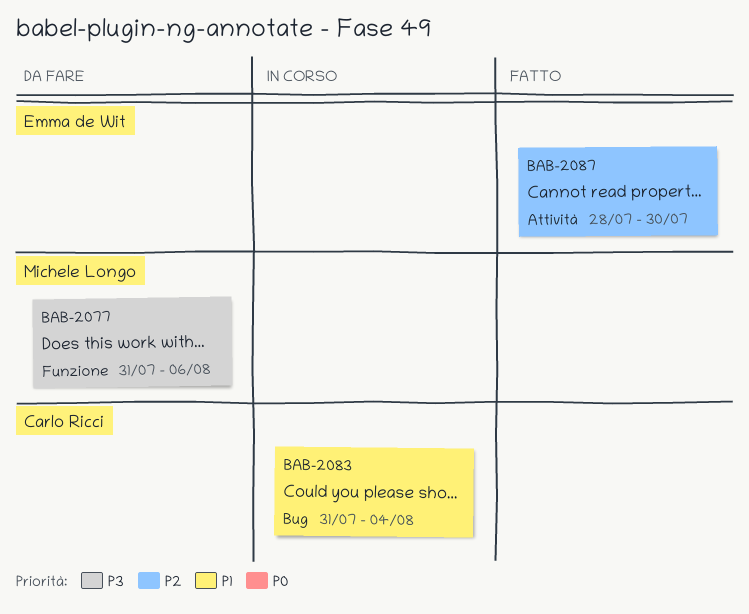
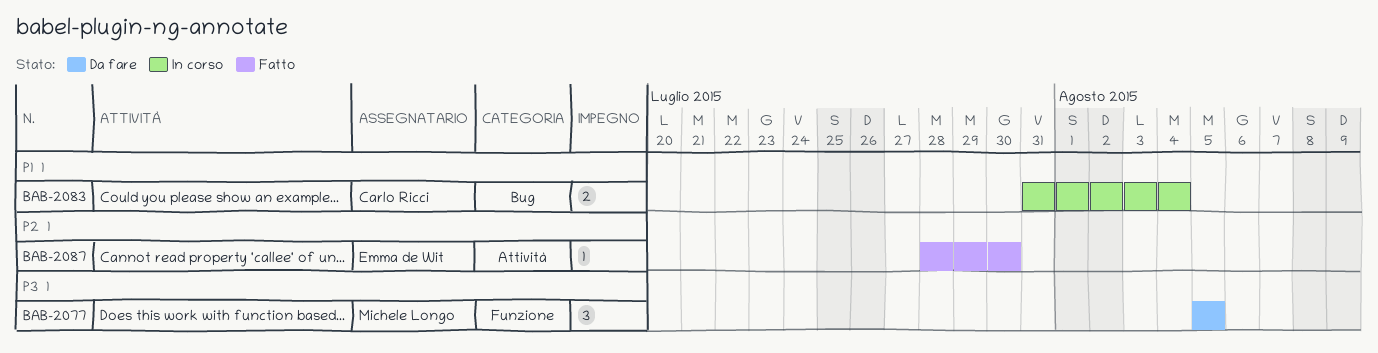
BAB-2077, start: Jul 31 -> Aug 5
BAB-2077, due: Aug 6 -> Aug 5

